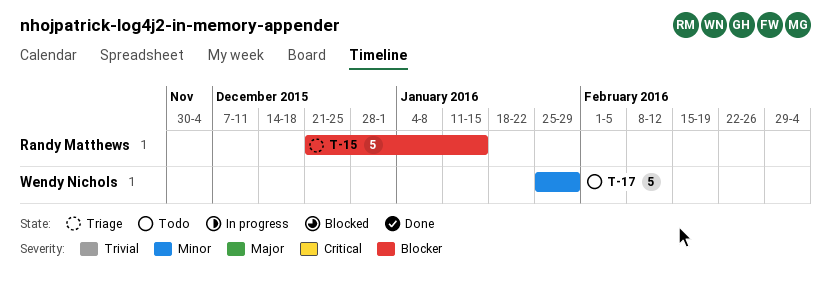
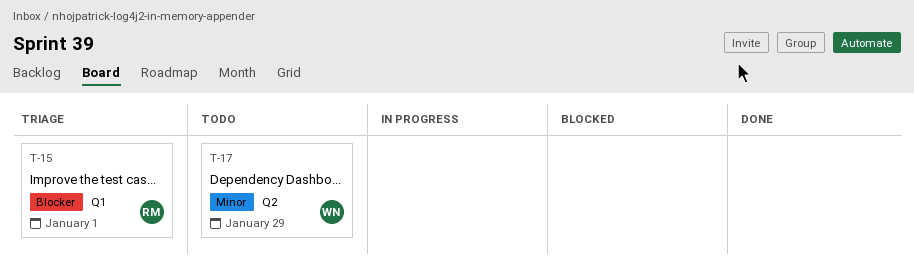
T-15, due: Jan 15 -> Jan 1

